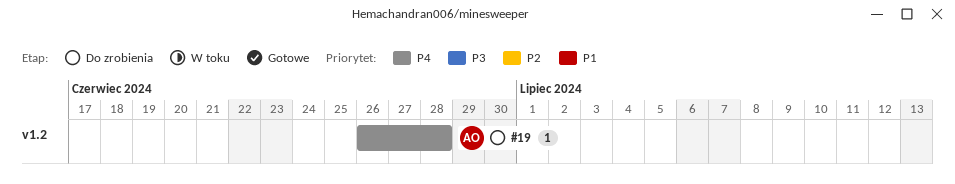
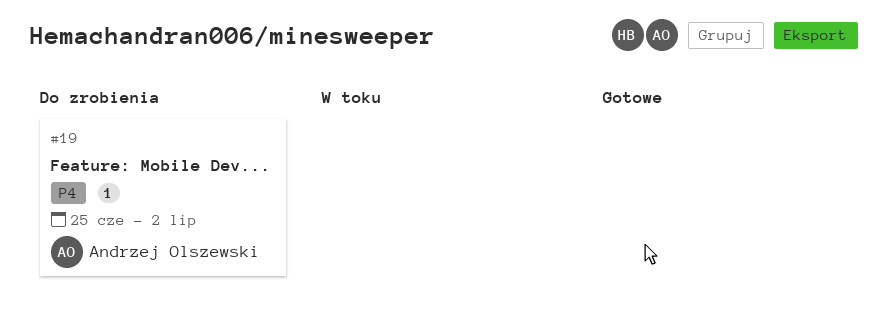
#19, start: Jun 26 -> Jun 25
#19, due: Jun 28 -> Jul 2

